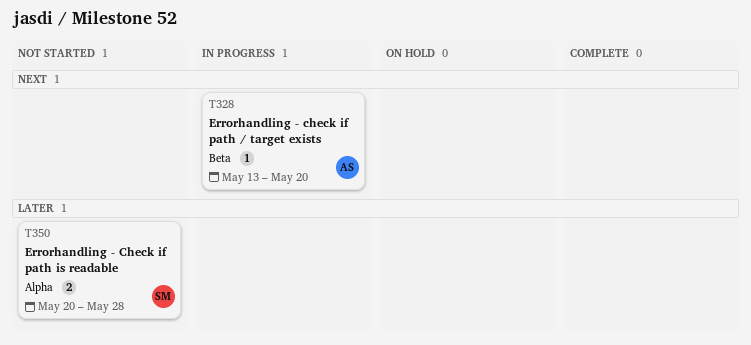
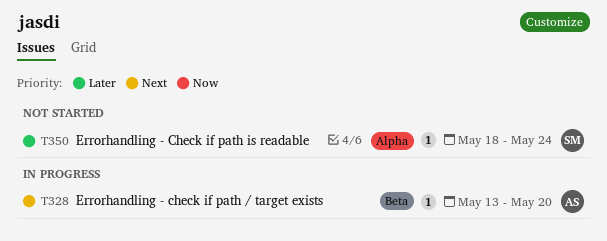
T350, estimate: 2 -> 1
T350, start: May 20 -> May 18
T350, due: May 28 -> May 24

